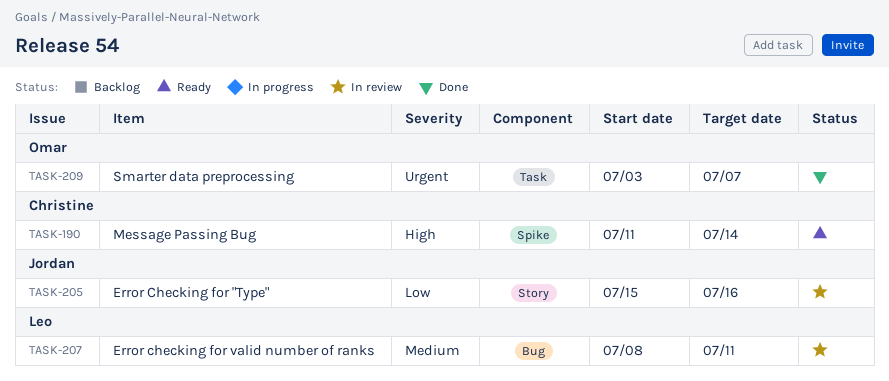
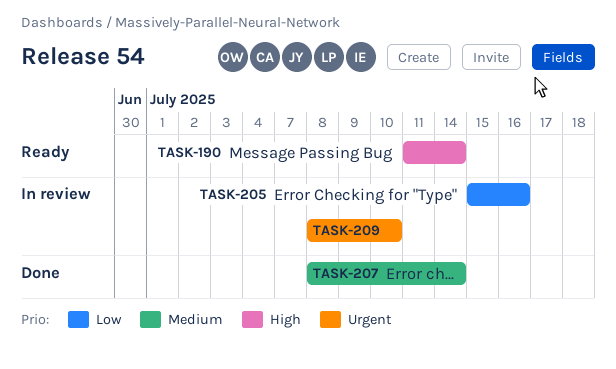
TASK-207, status: In review -> Done
TASK-207, due: Jul 11 -> Jul 14
TASK-209, status: Done -> In review
TASK-209, start: Jul 3 -> Jul 8
TASK-209, due: Jul 7 -> Jul 10

